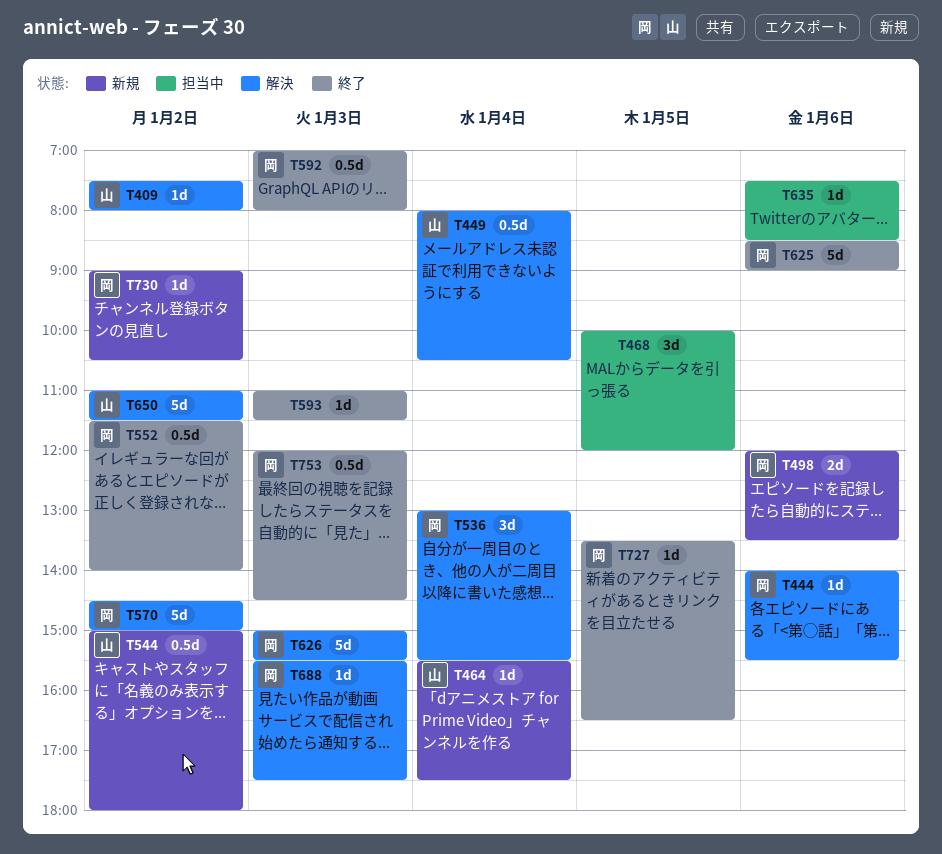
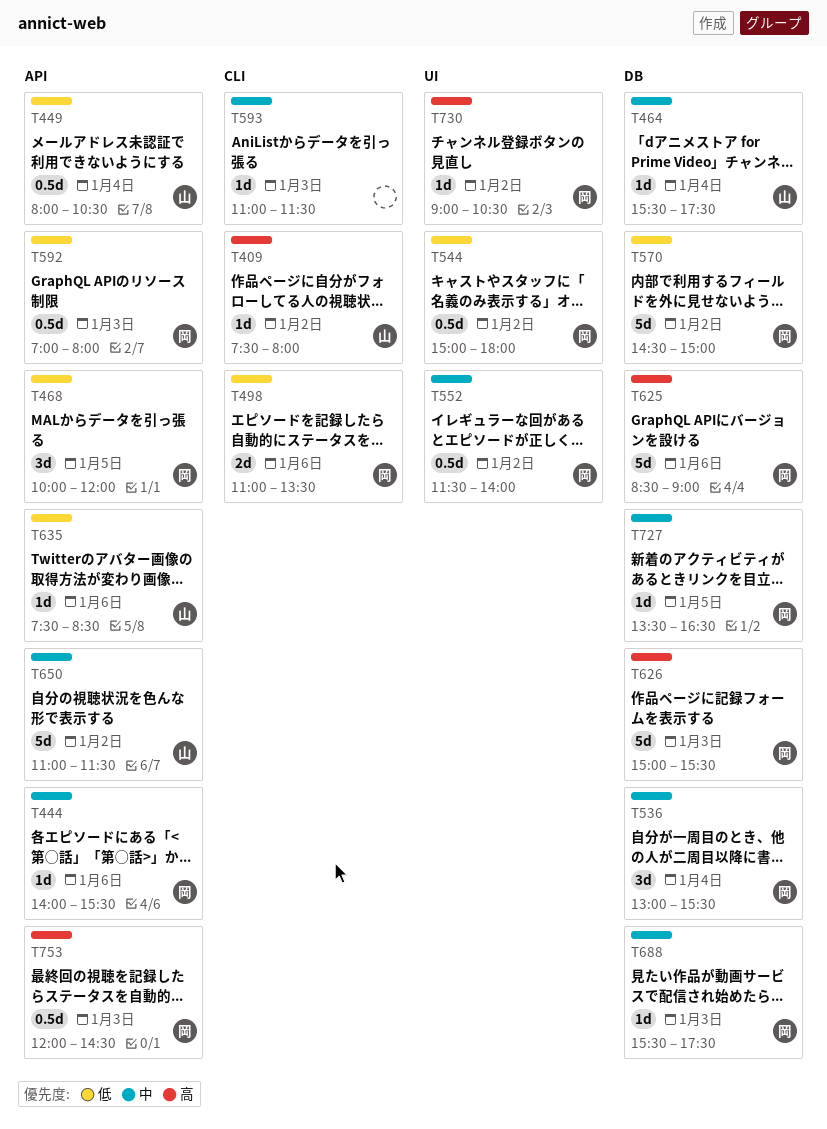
T468, owner: none -> 岡
T498, begins: 12:00 -> 11:00
T544, owner: 山 -> 岡
T635, owner: none -> 山

